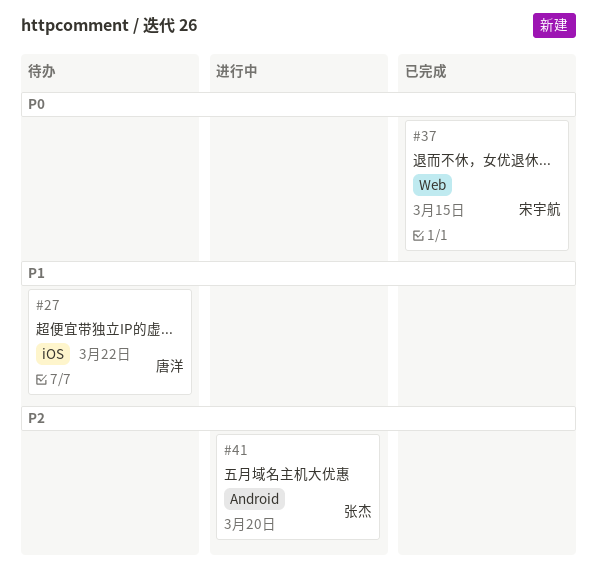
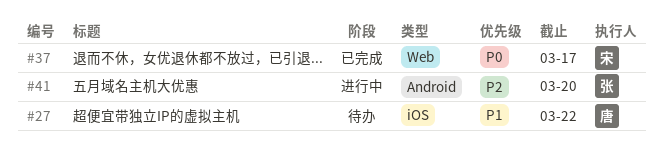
#37, due: Mar 15 -> Mar 17

